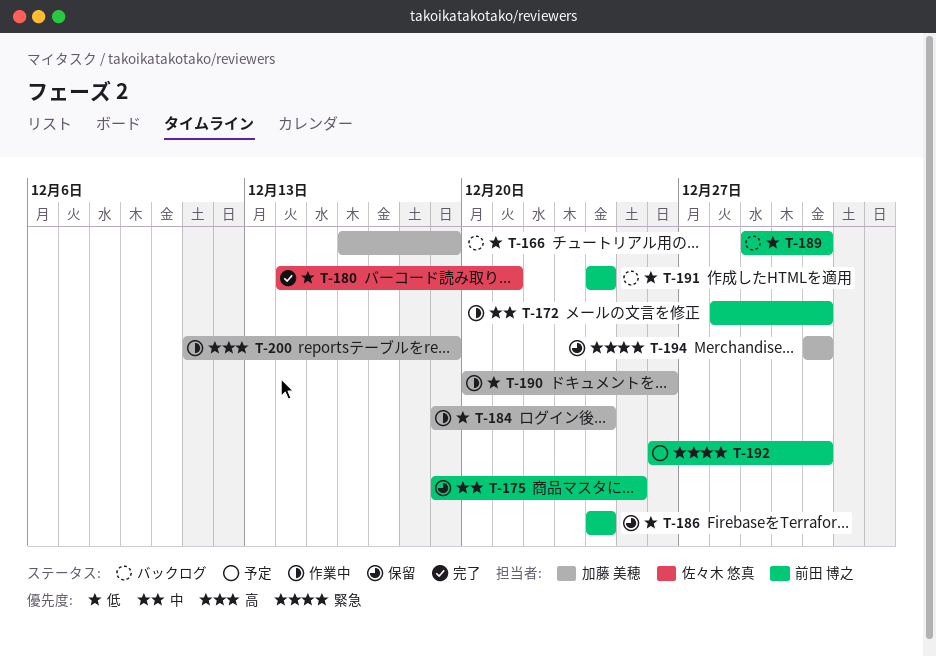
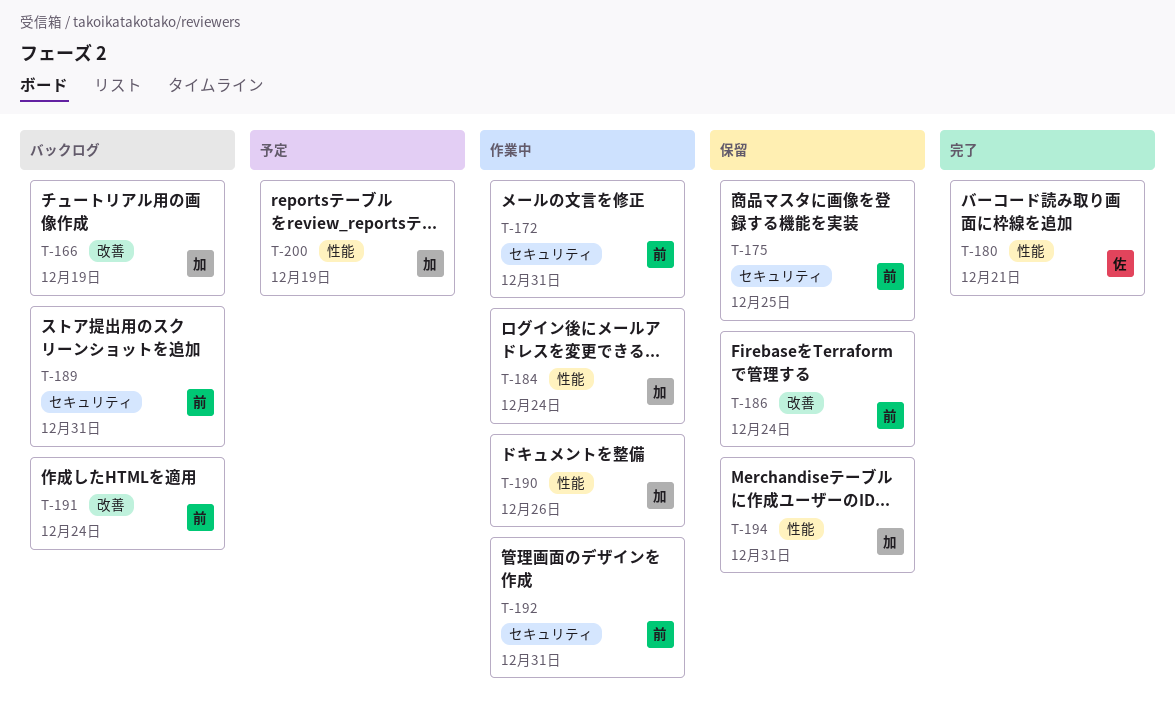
T-192, status: 予定 -> 作業中
T-200, status: 作業中 -> 予定

